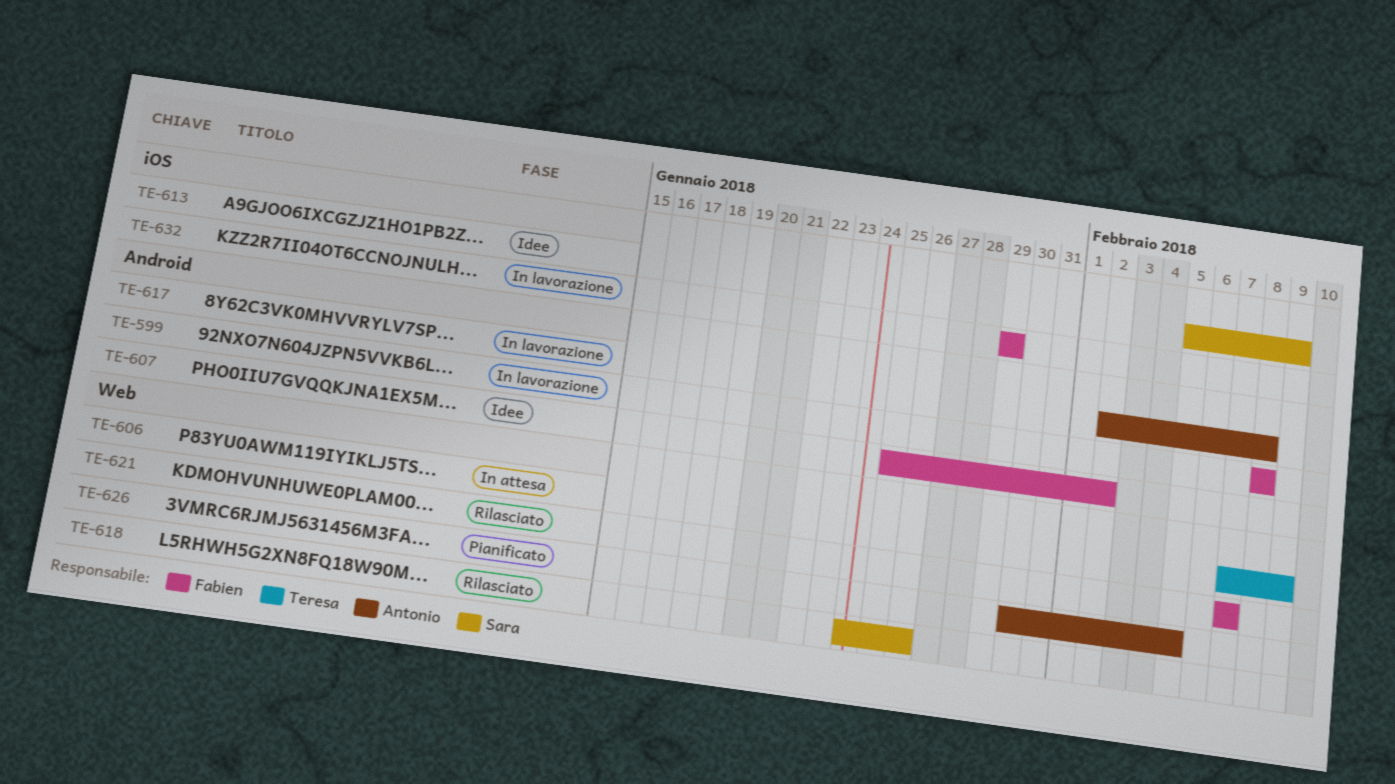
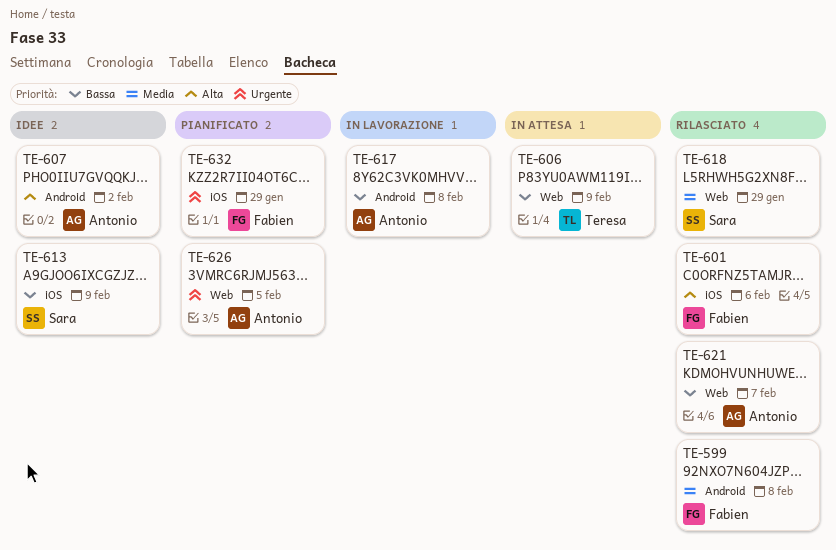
TE-599, status: In lavorazione -> Rilasciato
TE-601: none -> present
TE-607, owner: Fabien -> Antonio
TE-618, due: Jan 26 -> Jan 29
TE-621, owner: Fabien -> Antonio
TE-632, status: In lavorazione -> Pianificato

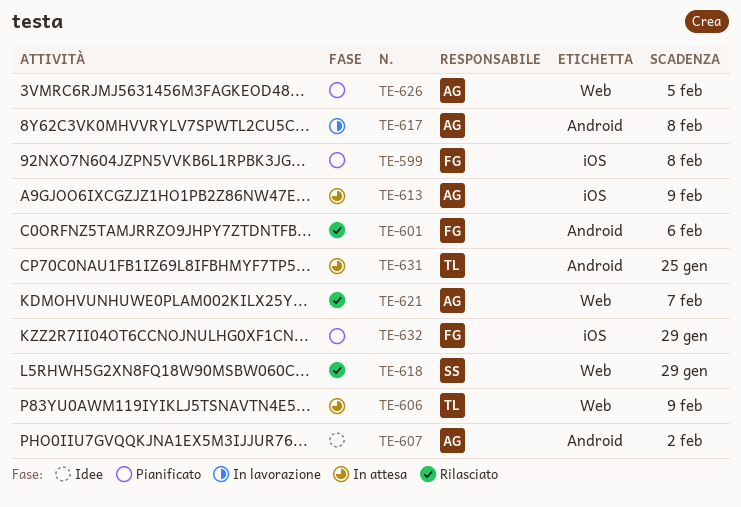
TE-599, status: Rilasciato -> Pianificato
TE-599, label: Android -> iOS
TE-601, label: iOS -> Android
TE-613, status: Idee -> In attesa
TE-613, owner: Sara -> Antonio
TE-631: none -> present

